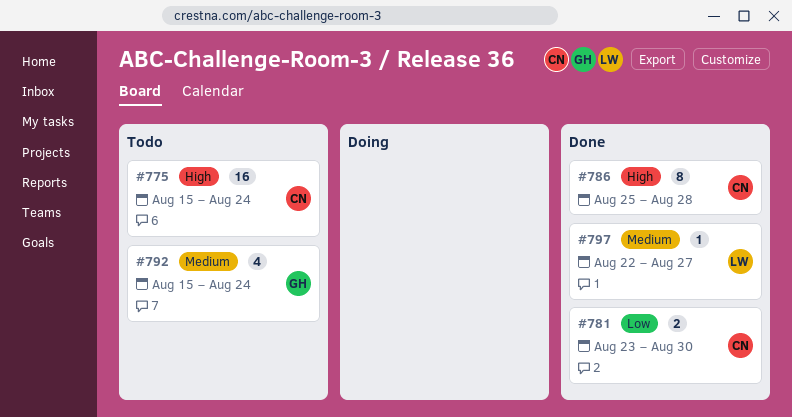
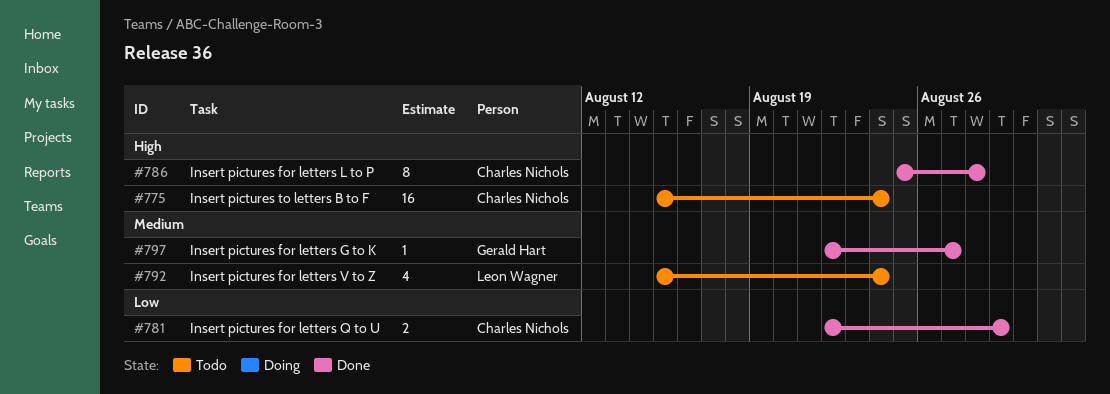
#781, start: Aug 23 -> Aug 22
#781, due: Aug 30 -> Aug 29
#792, owner: Gerald Hart -> Leon Wagner
#797, owner: Leon Wagner -> Gerald Hart

